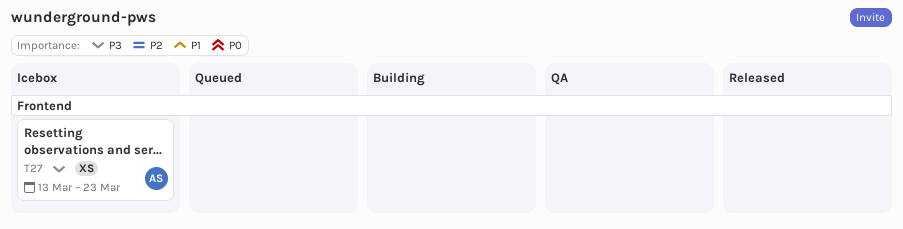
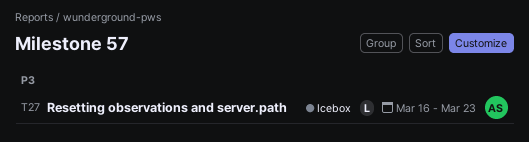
T27, estimate: XS -> L
T27, start: Mar 13 -> Mar 16

